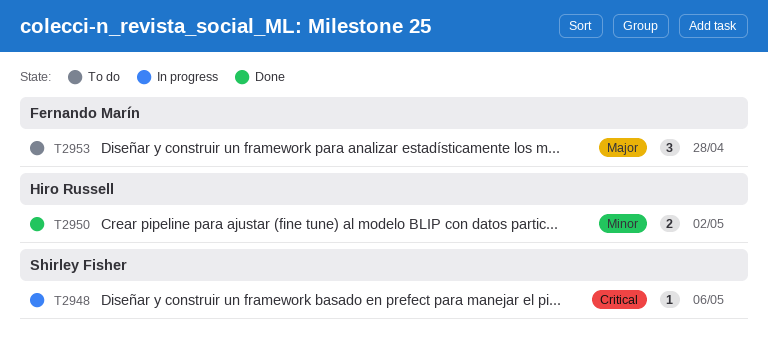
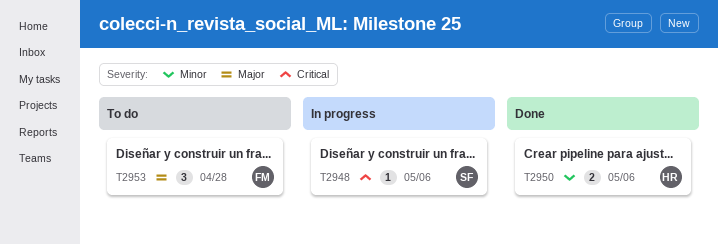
T2950, due: May 2 -> May 6

